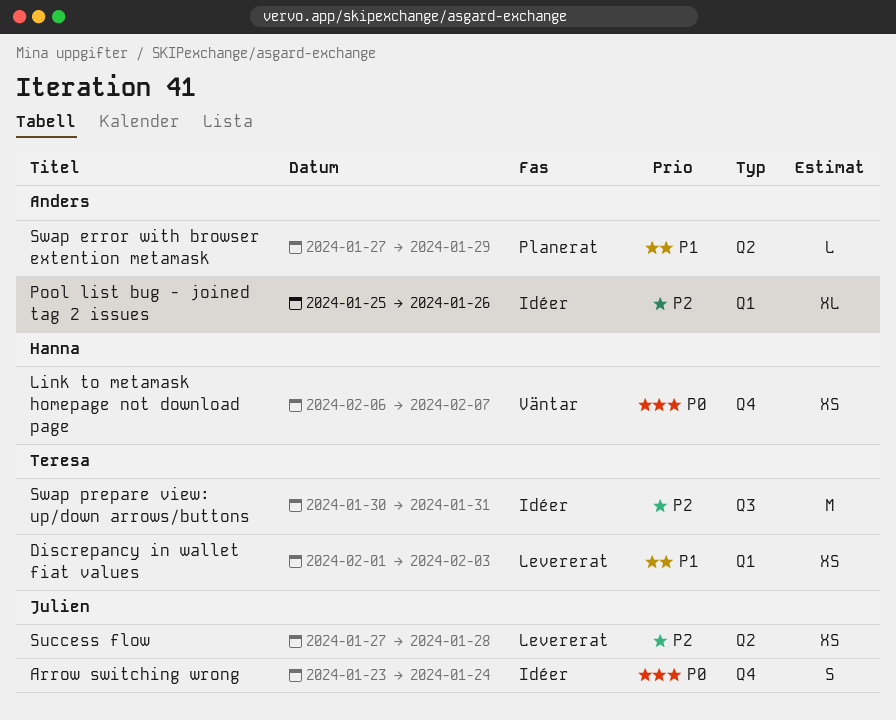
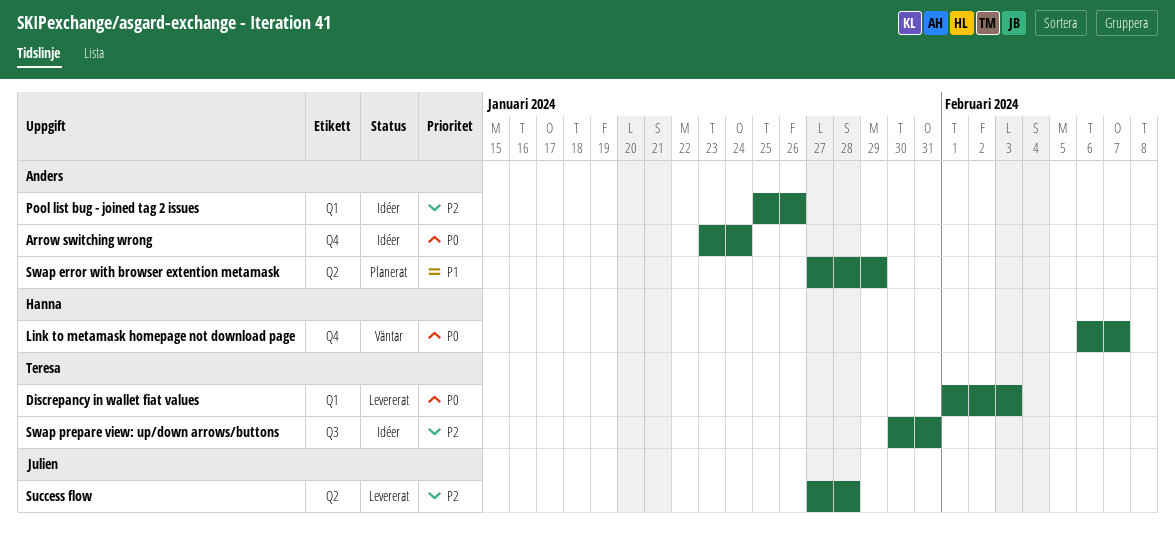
Arrow switching wrong, owner: Julien -> Anders
Discrepancy in wallet fiat values, priority: P1 -> P0

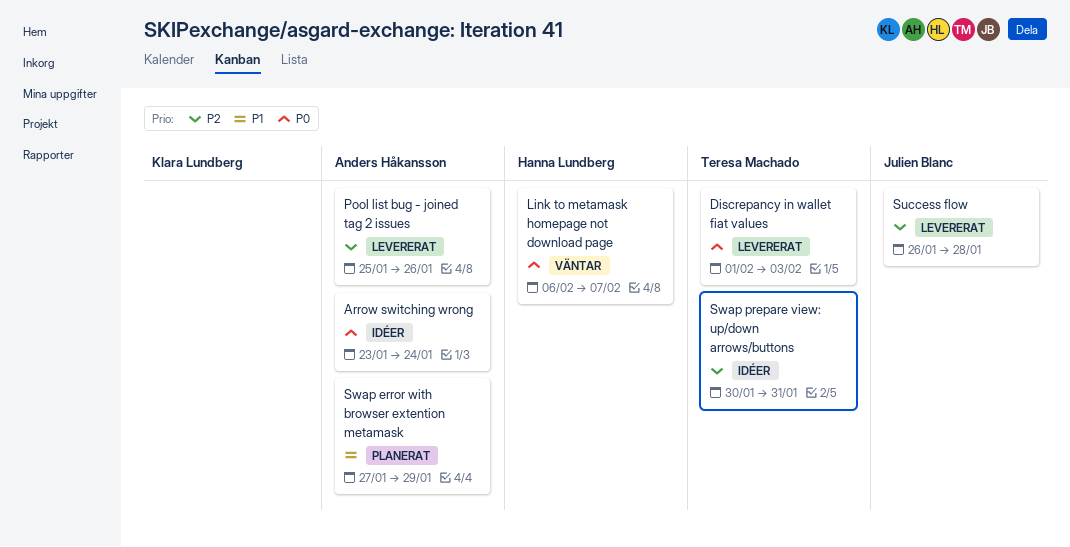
Pool list bug - joined tag 2 issues, status: Idéer -> Levererat
Success flow, start: Jan 27 -> Jan 26

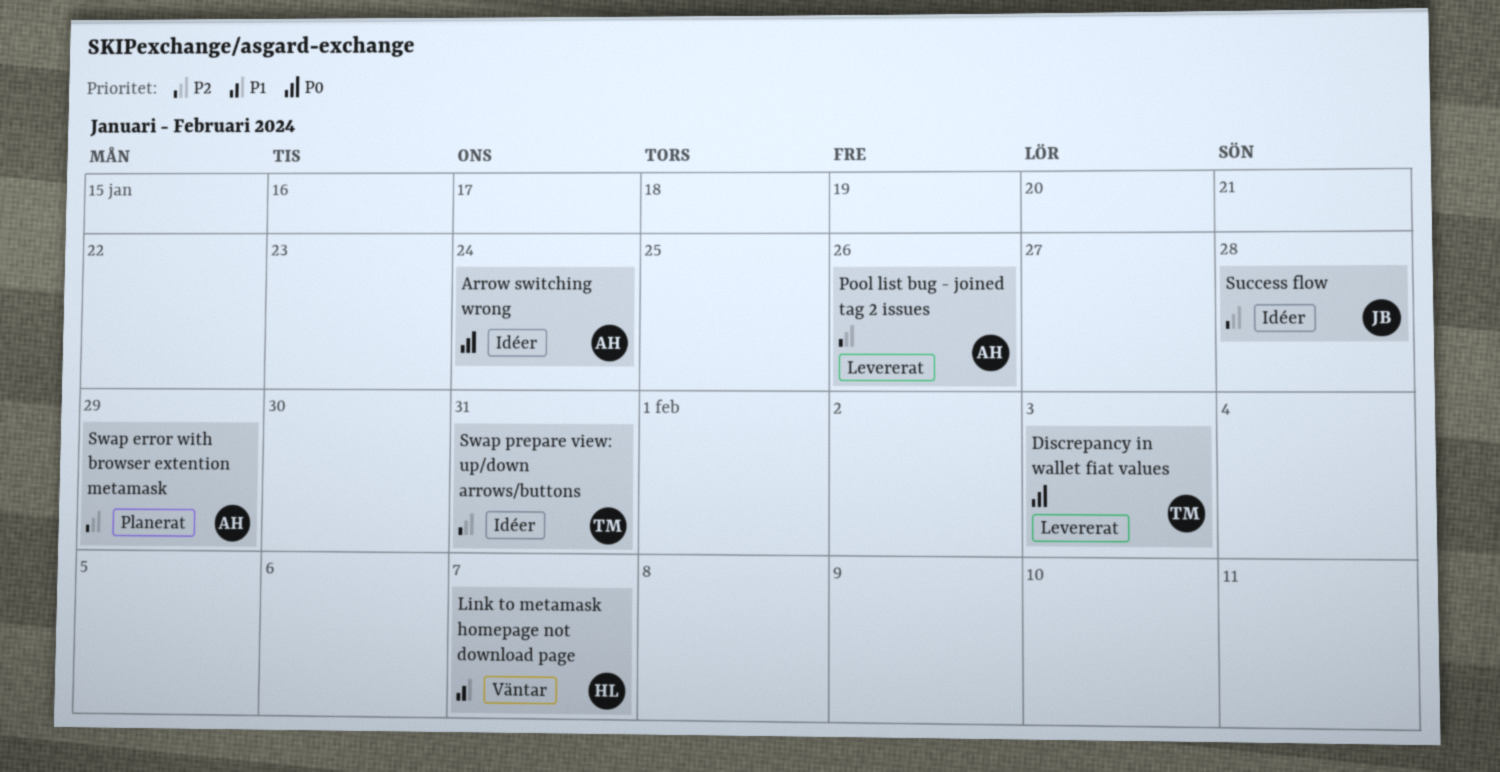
Link to metamask homepage not download page, priority: P0 -> P1
Success flow, status: Levererat -> Idéer
Swap error with browser extention metamask, priority: P1 -> P2

